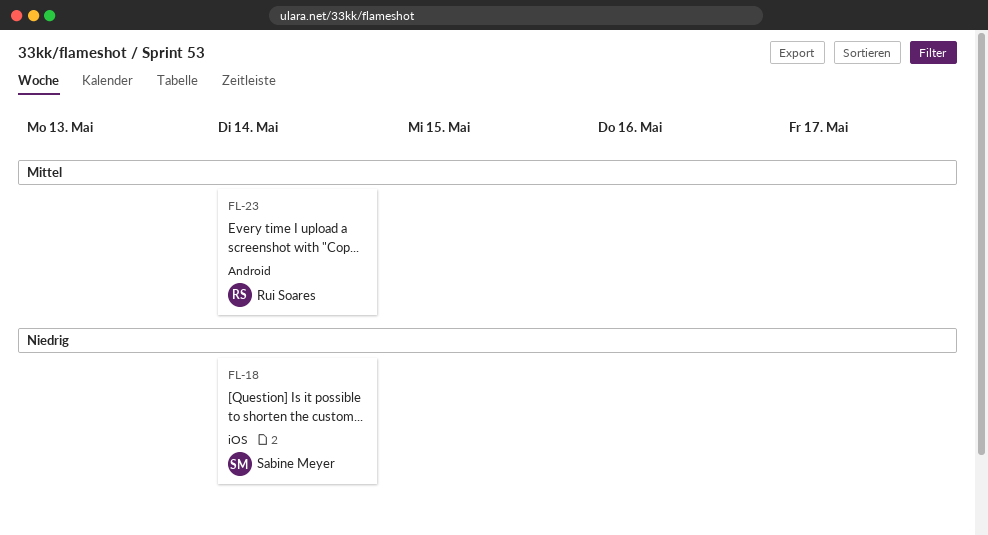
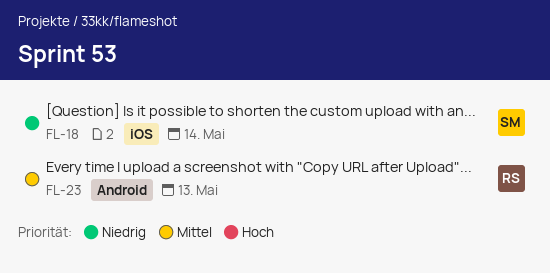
FL-23, due: May 14 -> May 13

